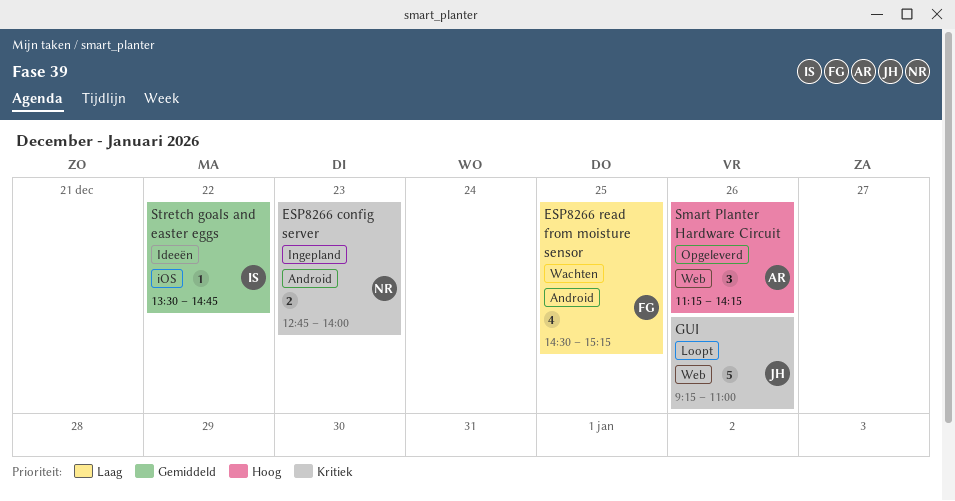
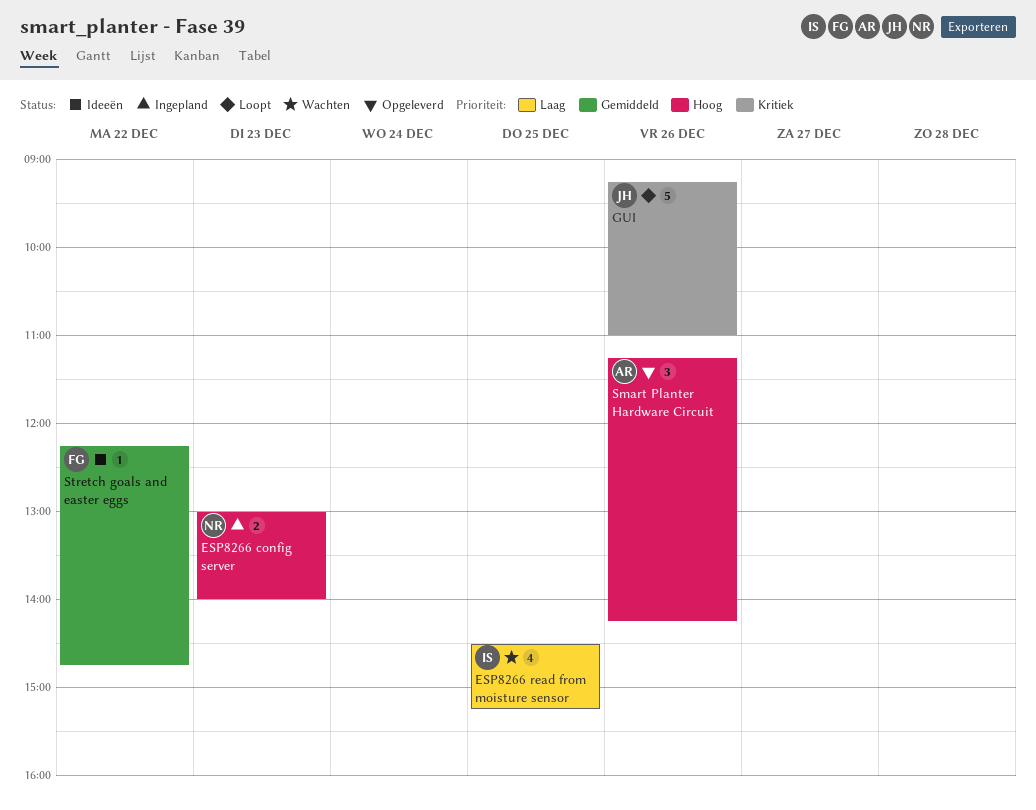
ESP8266 config server, priority: Kritiek -> Hoog
ESP8266 config server, begins: 12:45 -> 13:00
ESP8266 read from moisture sensor, owner: FG -> IS
Stretch goals and easter eggs, owner: IS -> FG
Stretch goals and easter eggs, begins: 13:30 -> 12:15

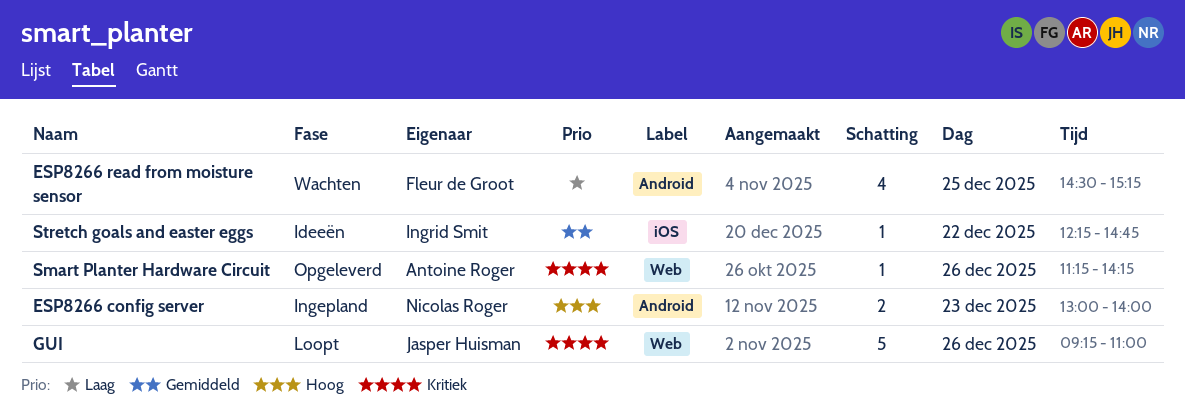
ESP8266 read from moisture sensor, owner: Ingrid Smit -> Fleur de Groot
Smart Planter Hardware Circuit, priority: Hoog -> Kritiek
Smart Planter Hardware Circuit, estimate: 3 -> 1
Stretch goals and easter eggs, owner: Fleur de Groot -> Ingrid Smit

